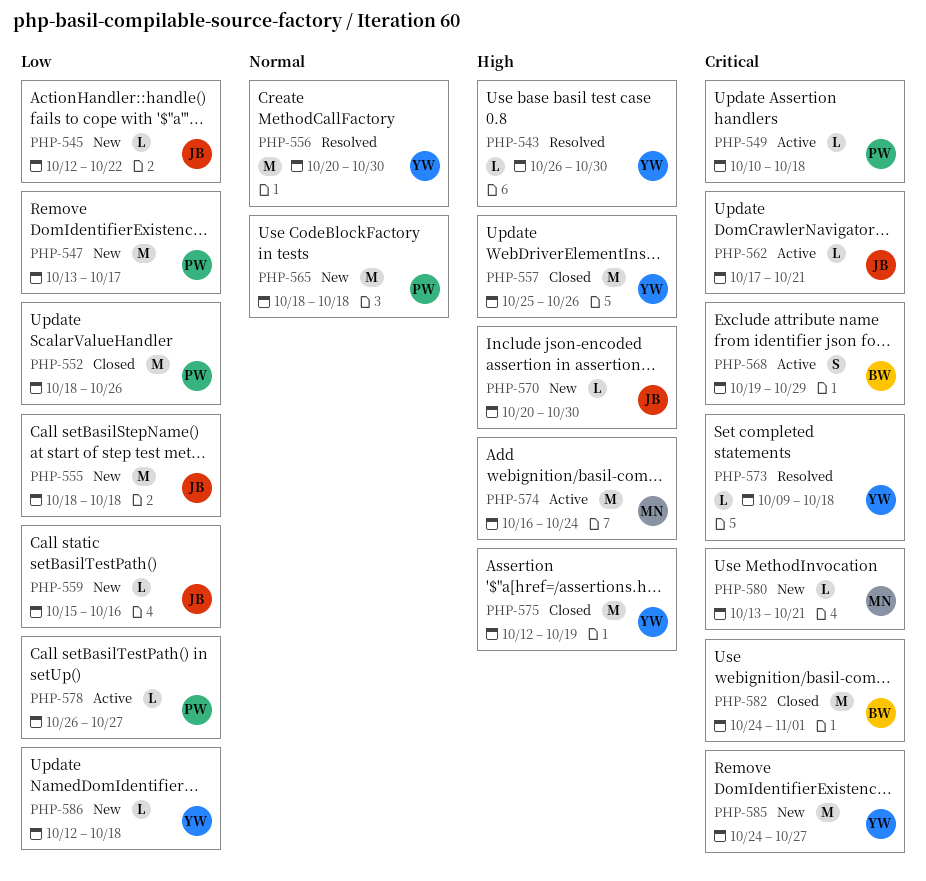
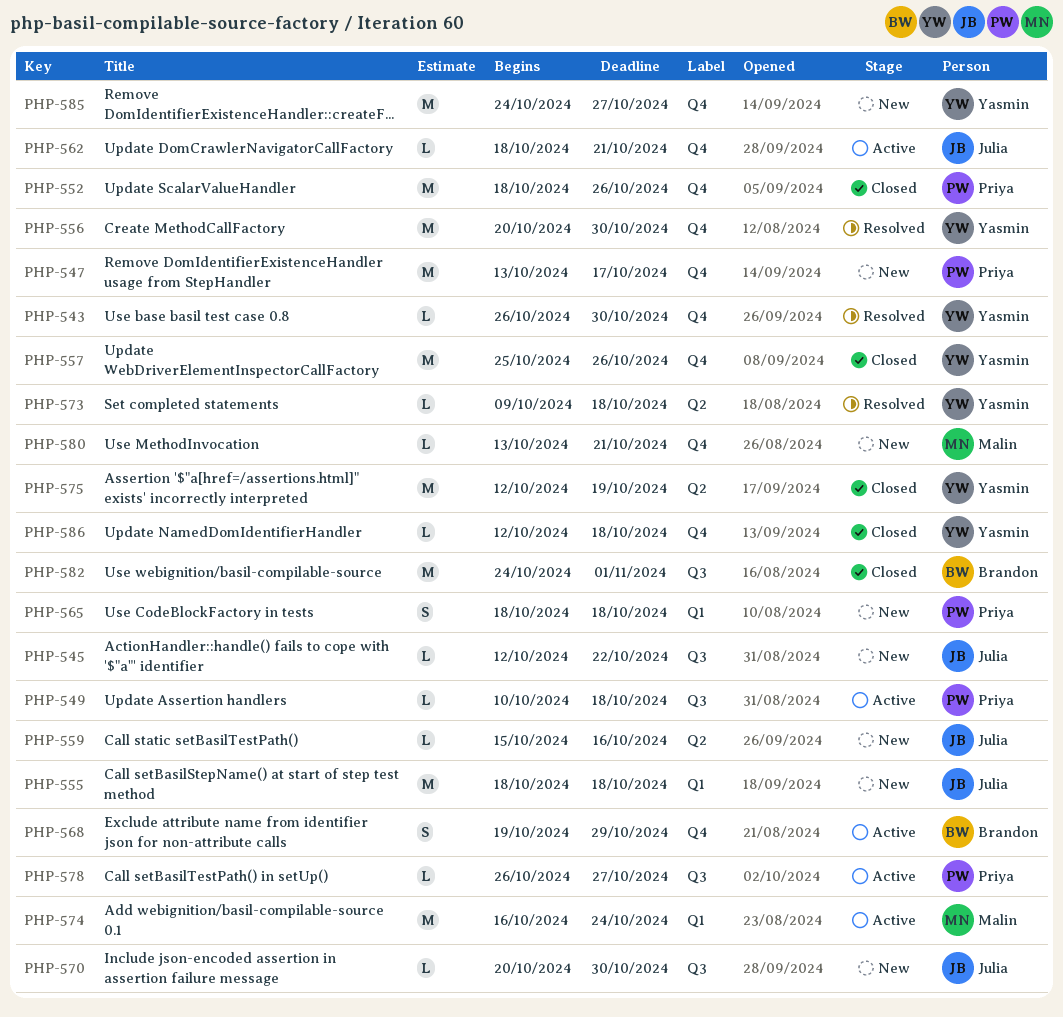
PHP-562, start: Oct 17 -> Oct 18
PHP-565, estimate: M -> S
PHP-586, status: New -> Closed

